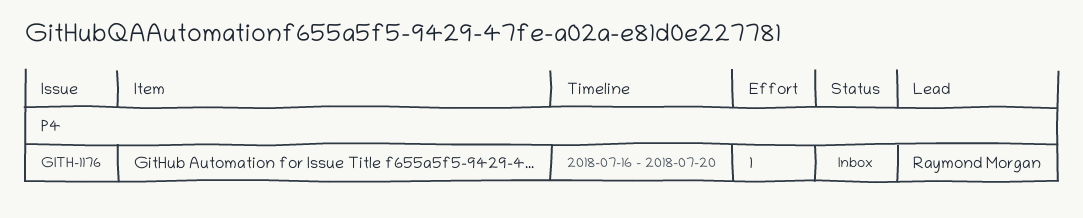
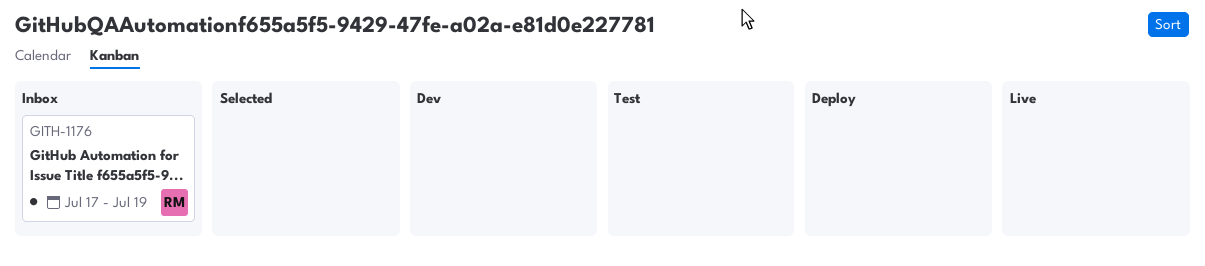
GITH-1176, start: Jul 16 -> Jul 17
GITH-1176, due: Jul 20 -> Jul 19

